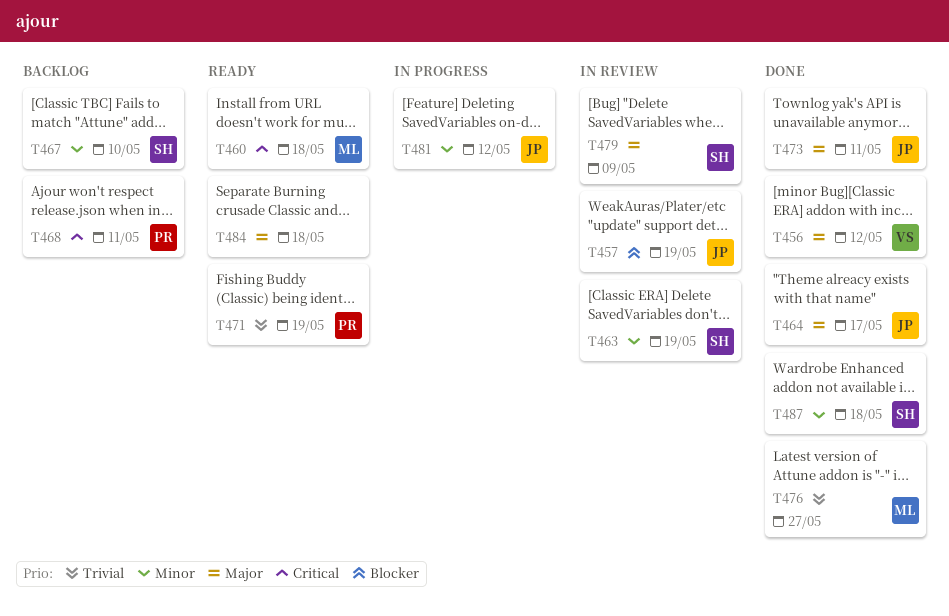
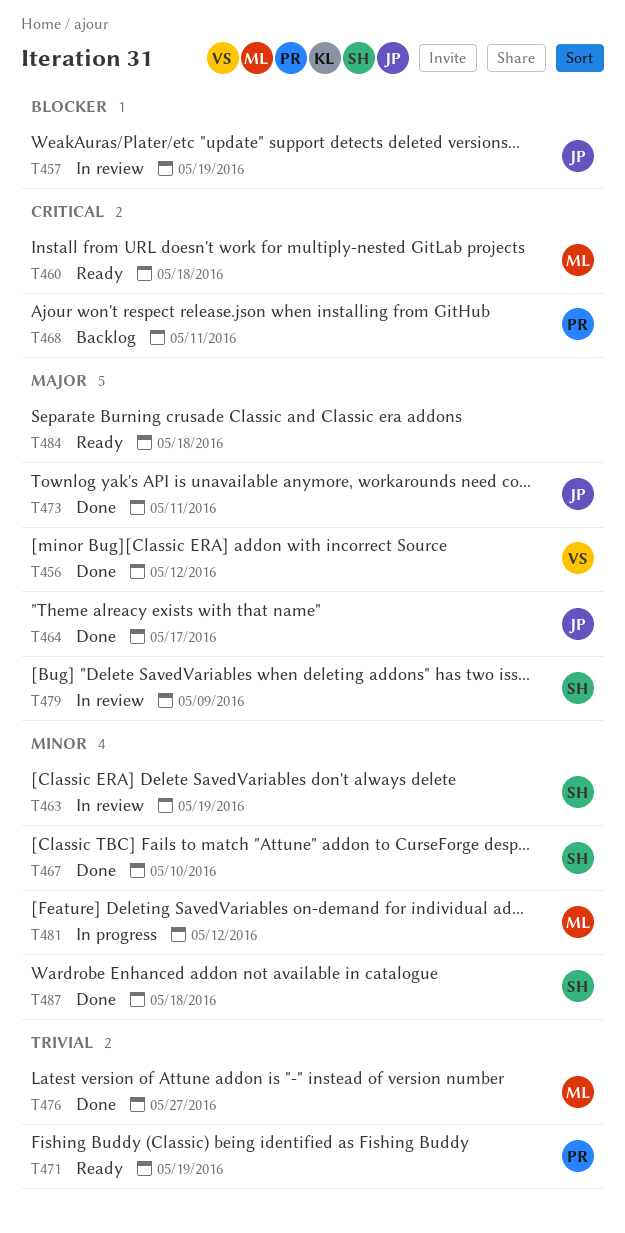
T467, status: Backlog -> Done
T481, owner: JP -> ML

